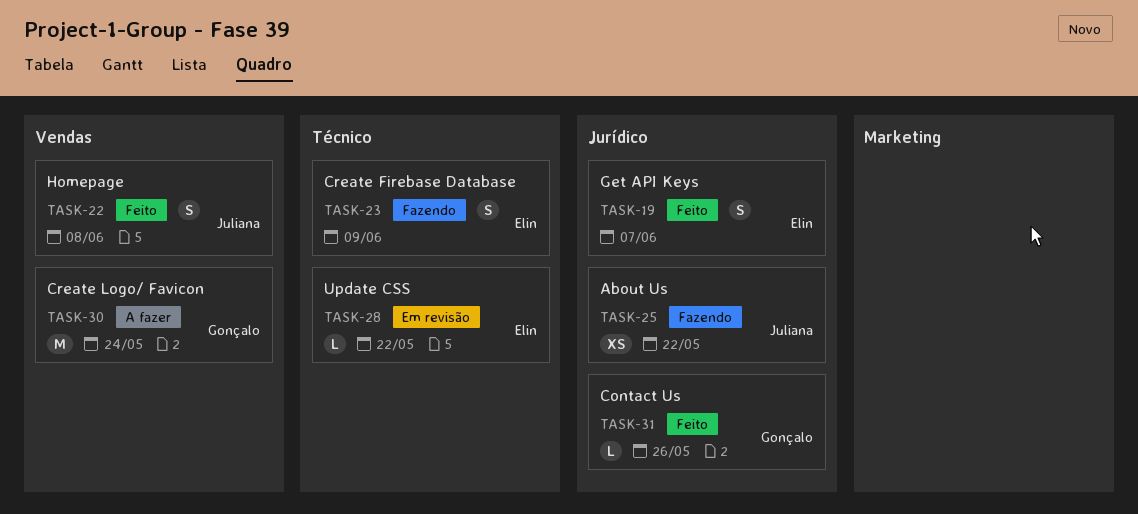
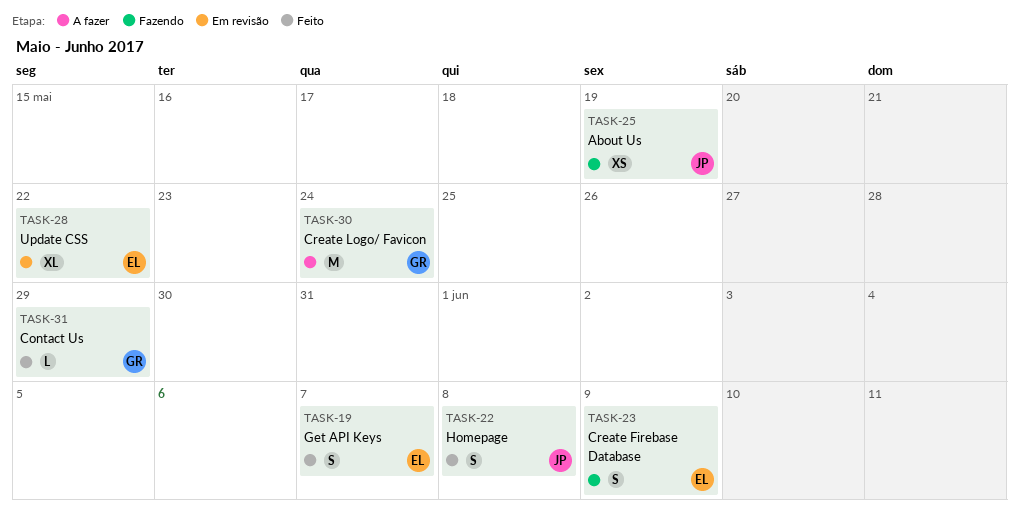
TASK-25, due: May 22 -> May 19
TASK-28, estimate: L -> XL
TASK-31, due: May 26 -> May 29

